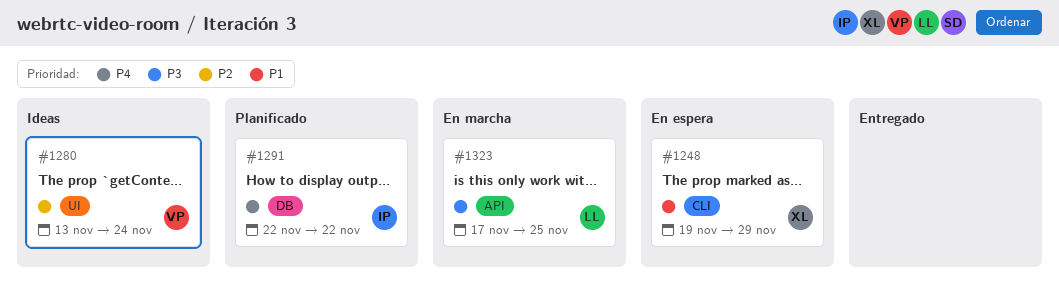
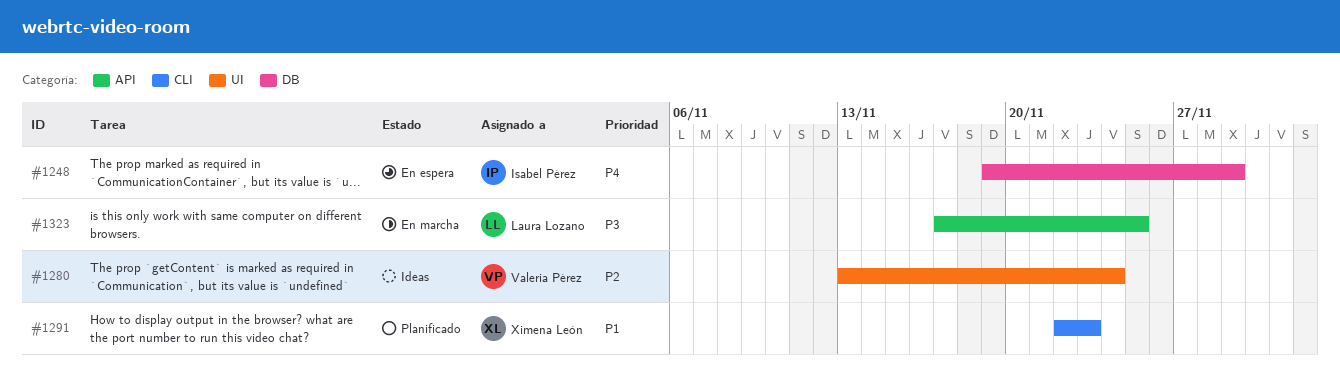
#1248, owner: Ximena León -> Isabel Pérez
#1248, priority: P1 -> P4
#1248, label: CLI -> DB
#1291, owner: Isabel Pérez -> Ximena León
#1291, priority: P4 -> P1
#1291, label: DB -> CLI
#1291, due: Nov 22 -> Nov 23

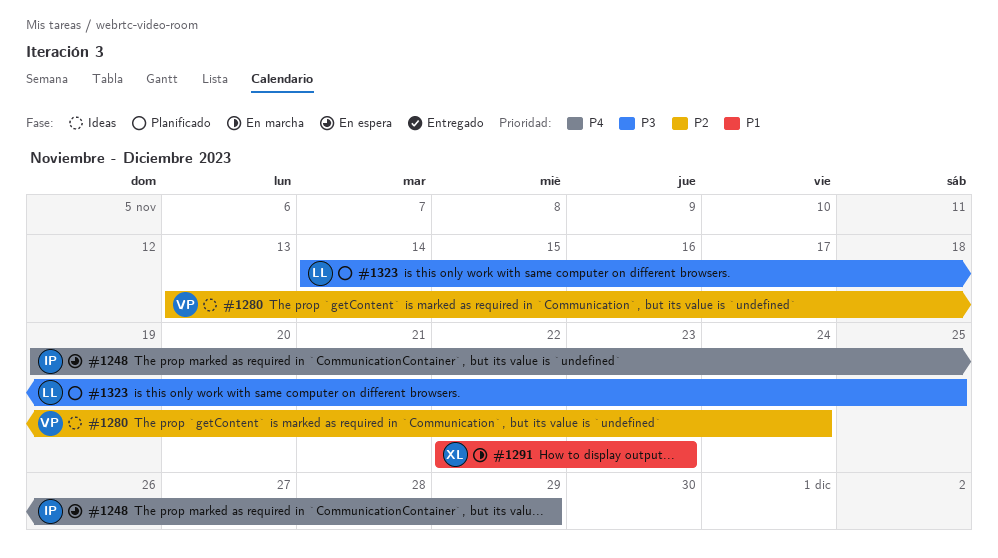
#1291, status: Planificado -> En marcha
#1323, status: En marcha -> Planificado
#1323, start: Nov 17 -> Nov 14

